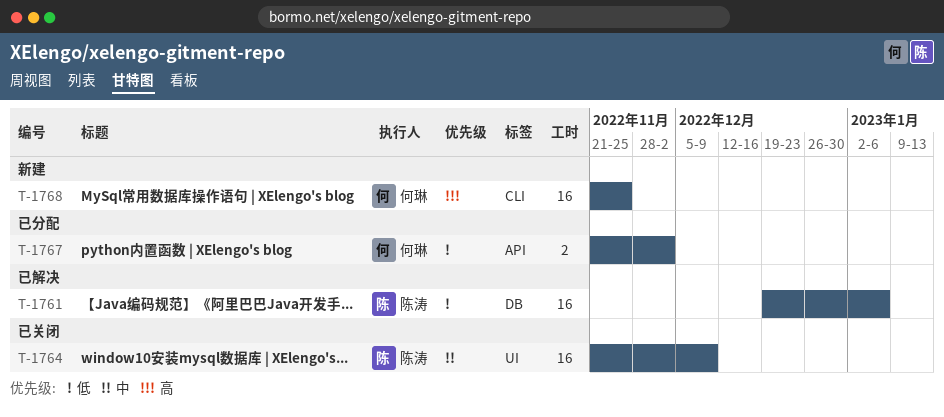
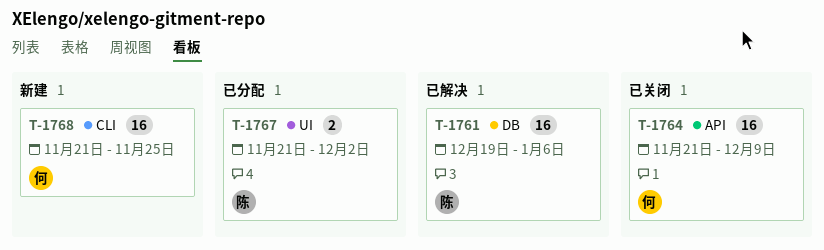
T-1764, owner: 陈涛 -> 何琳
T-1764, label: UI -> API
T-1767, owner: 何琳 -> 陈涛
T-1767, label: API -> UI

